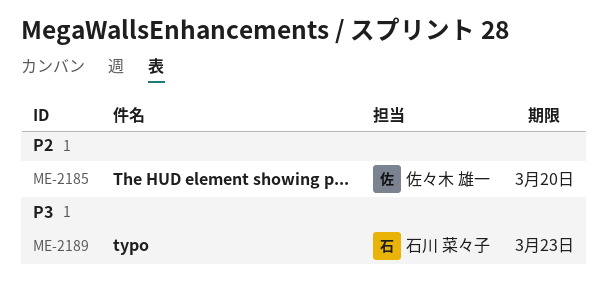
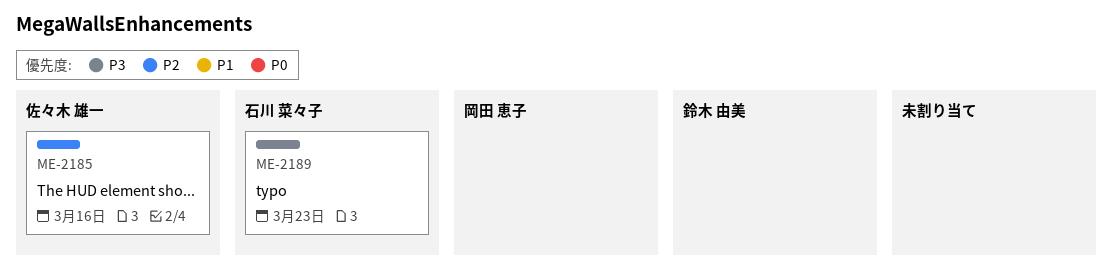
ME-2185, due: Mar 20 -> Mar 16

